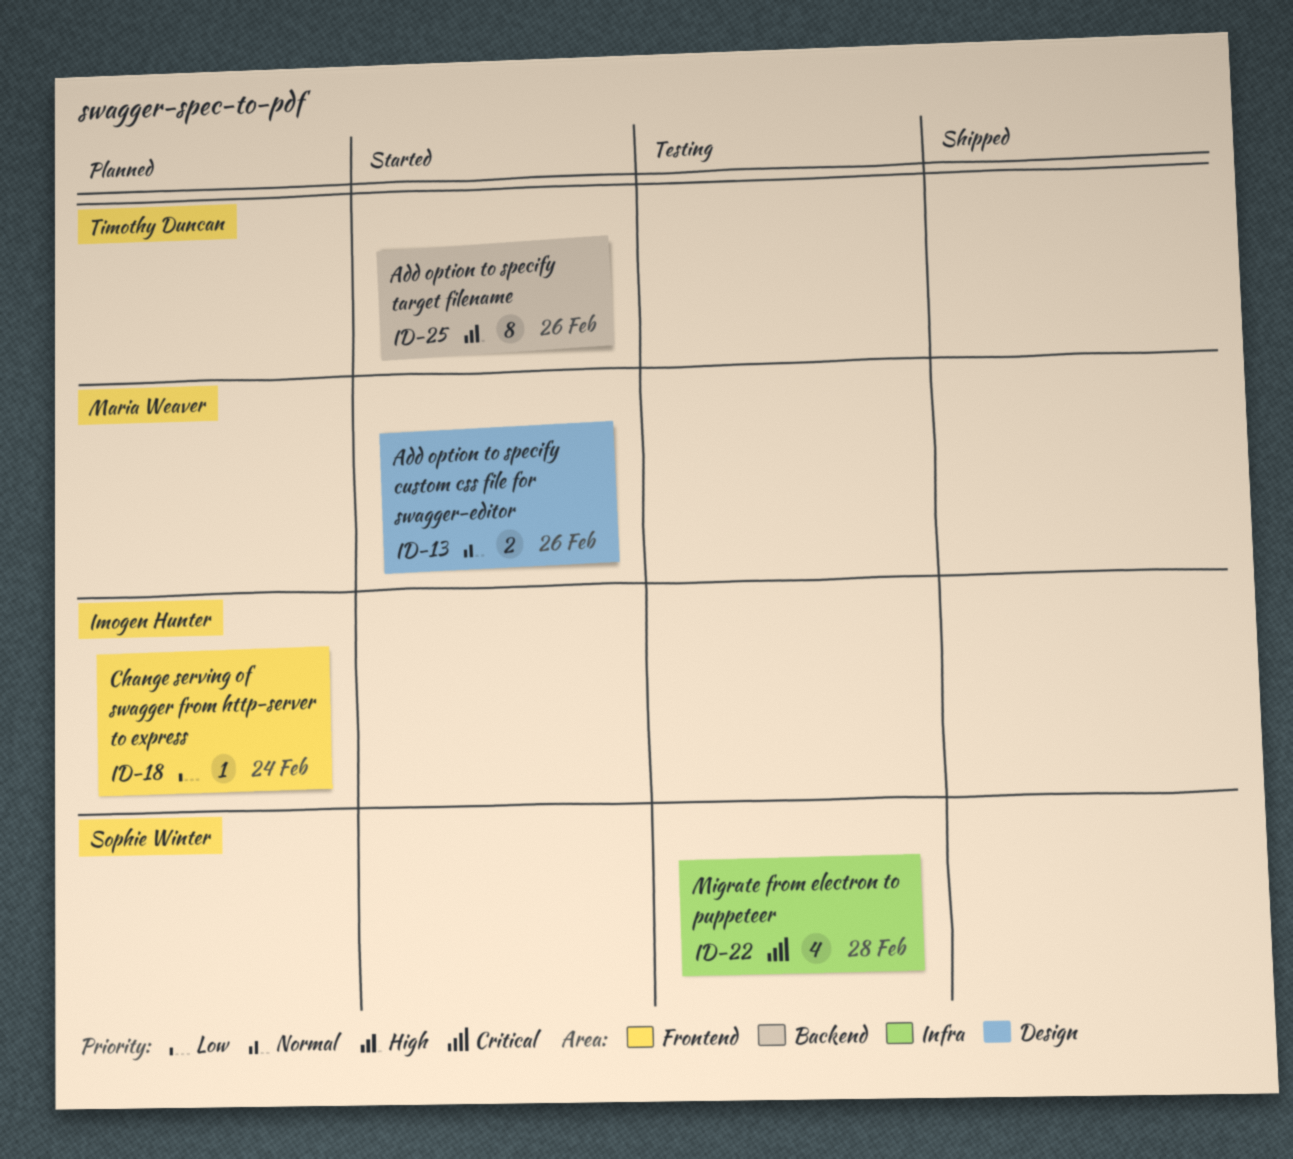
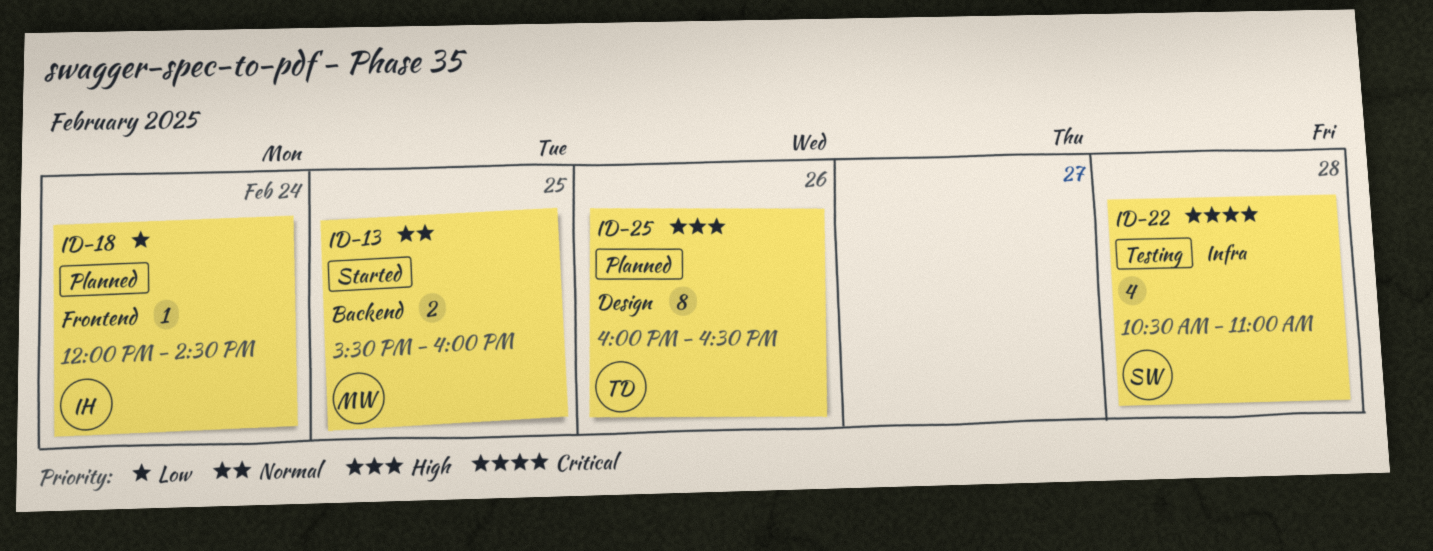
ID-13, label: Design -> Backend
ID-13, day: Feb 26 -> Feb 25
ID-25, status: Started -> Planned
ID-25, label: Backend -> Design

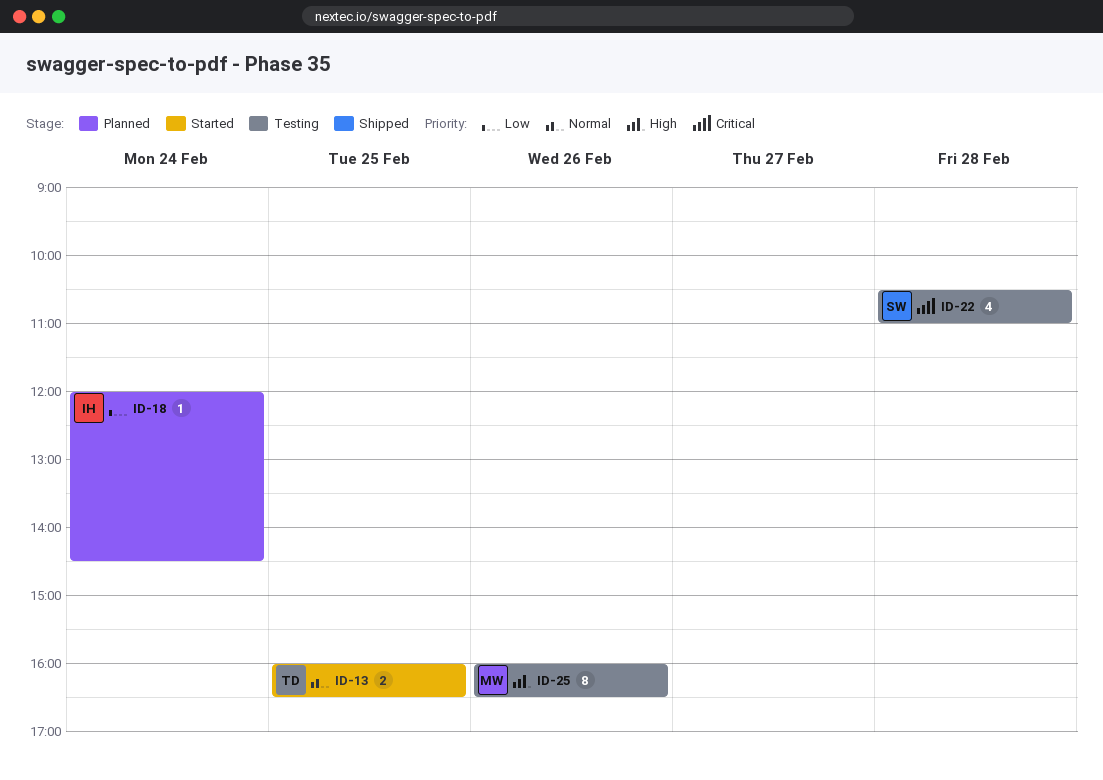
ID-13, owner: MW -> TD
ID-13, begins: 15:30 -> 16:00
ID-13, ends: 16:00 -> 16:30
ID-25, status: Planned -> Testing
ID-25, owner: TD -> MW

